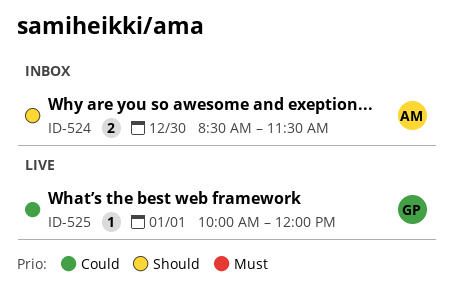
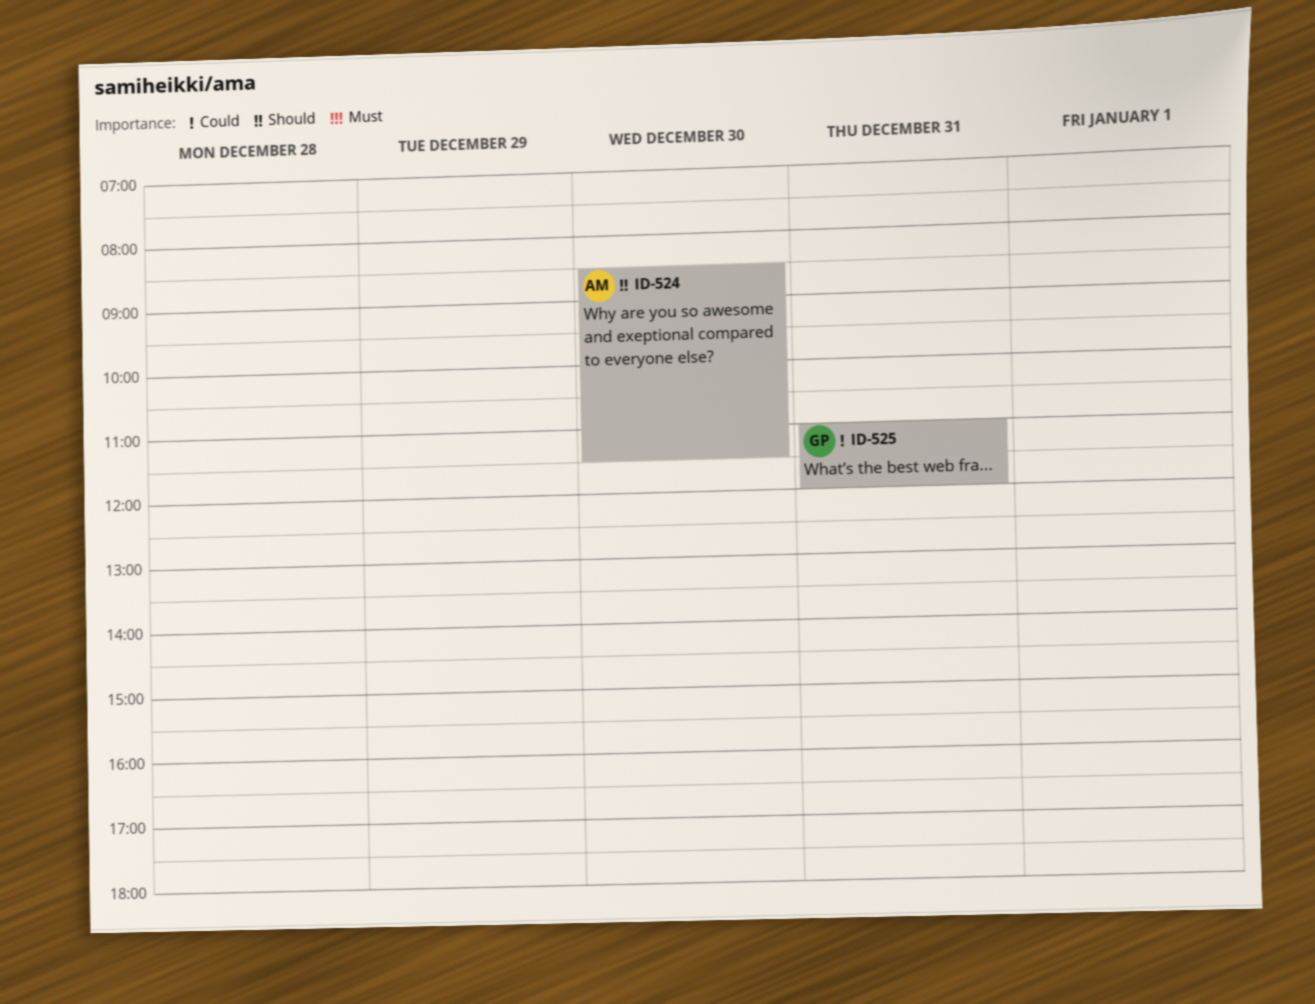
ID-525, day: Jan 1 -> Dec 31
ID-525, begins: 10:00 -> 11:00

